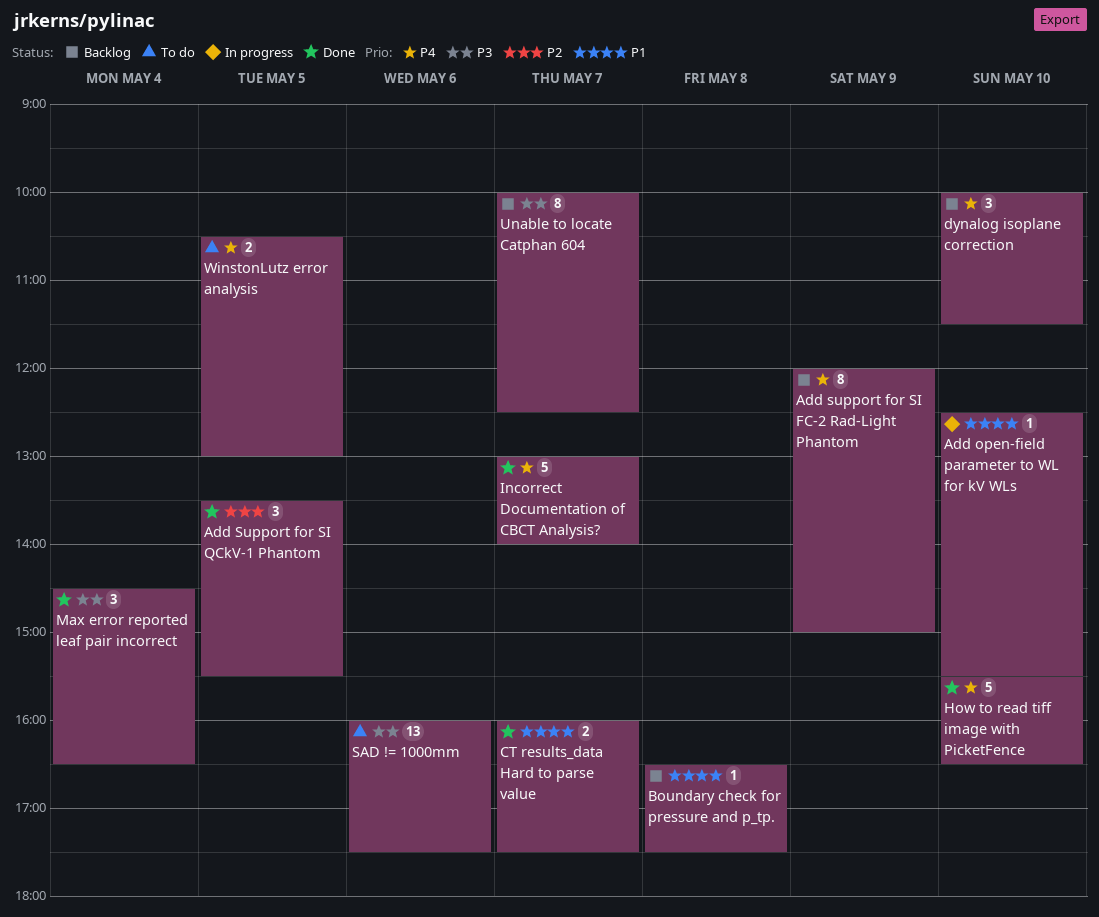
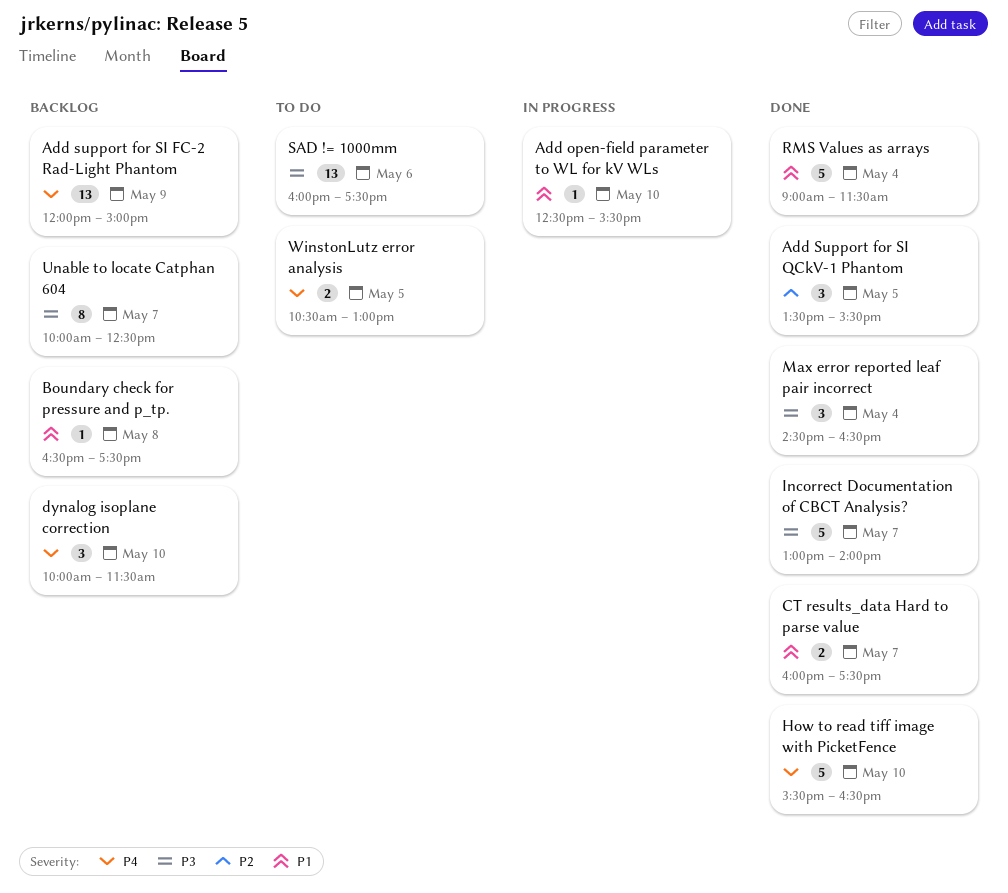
Add support for SI FC-2 Rad-Light Phantom, estimate: 8 -> 13
Incorrect Documentation of CBCT Analysis?, priority: P4 -> P3
RMS Values as arrays: none -> present

